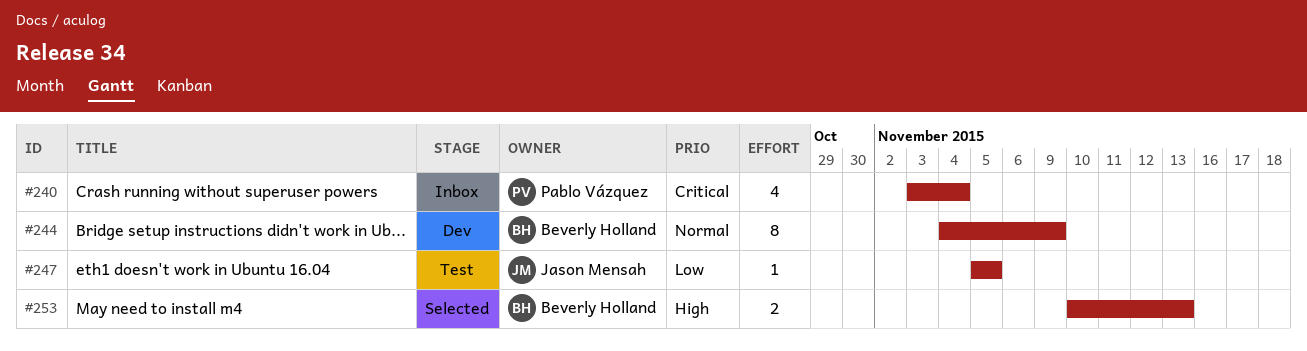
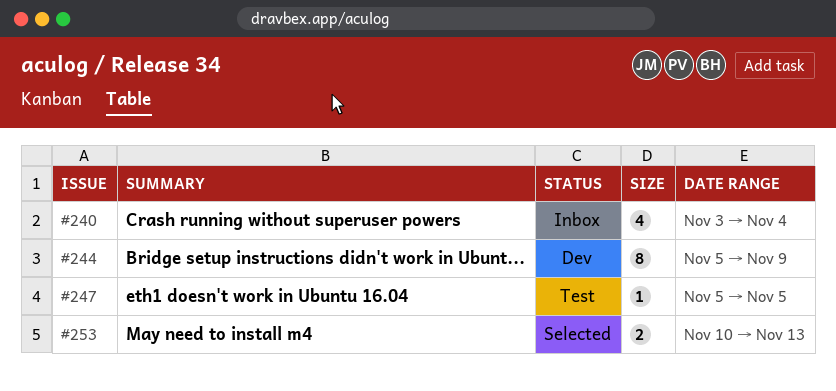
#244, start: Nov 4 -> Nov 5

